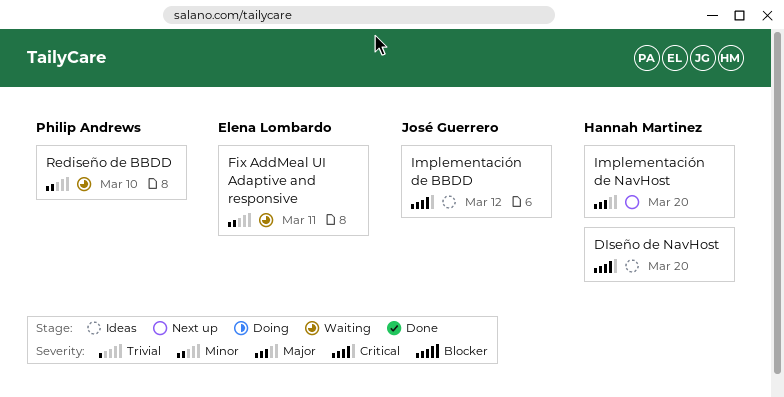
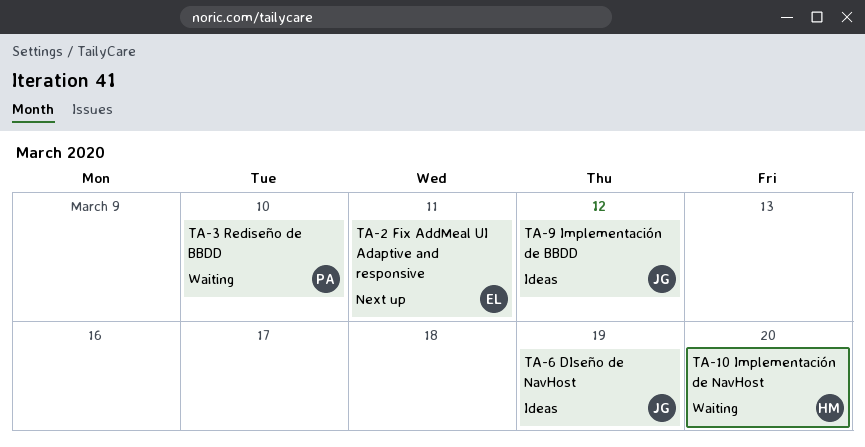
DIseño de NavHost, owner: Hannah Martinez -> José Guerrero
DIseño de NavHost, due: Mar 20 -> Mar 19
Fix AddMeal UI Adaptive and responsive, status: Waiting -> Next up
Implementación de NavHost, status: Next up -> Waiting

